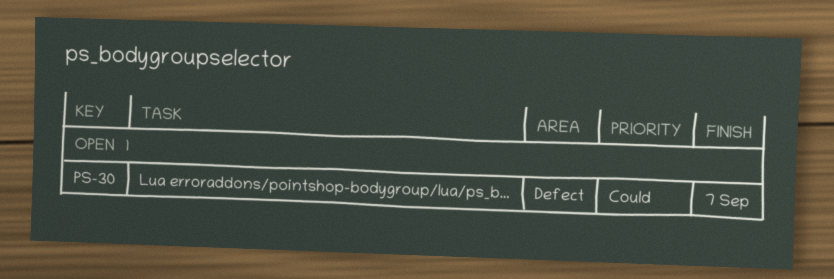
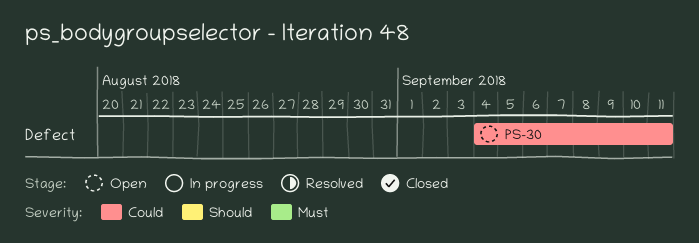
PS-30, due: Sep 7 -> Sep 11

